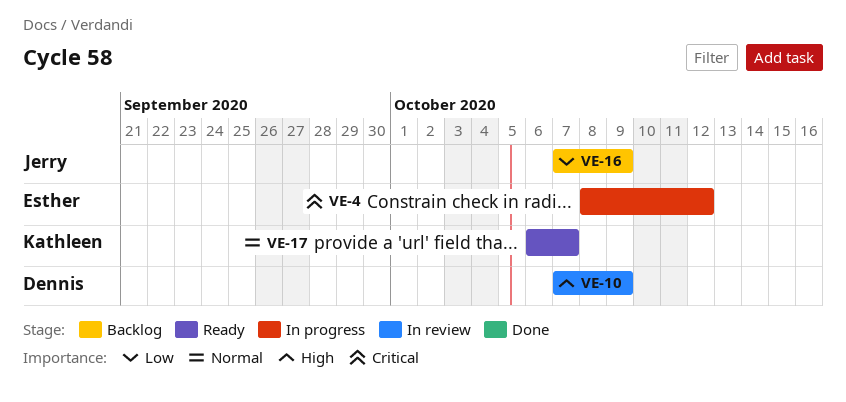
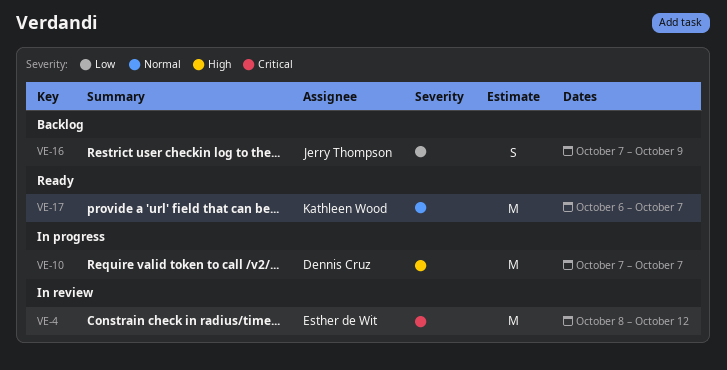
VE-4, status: In progress -> In review
VE-10, status: In review -> In progress
VE-10, due: Oct 9 -> Oct 7

